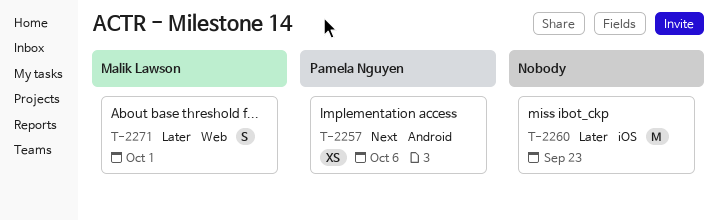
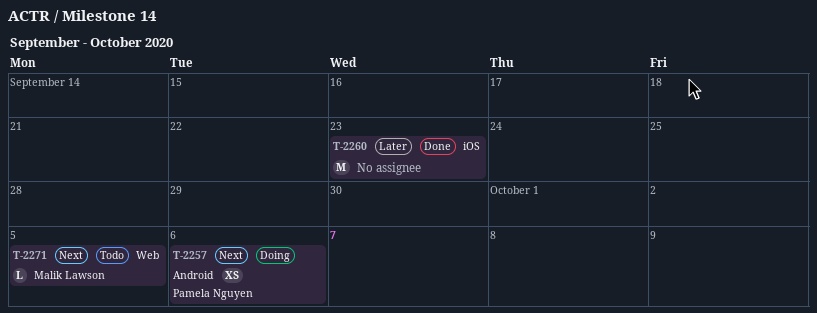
T-2271, priority: Later -> Next
T-2271, estimate: S -> L
T-2271, due: Oct 1 -> Oct 5

